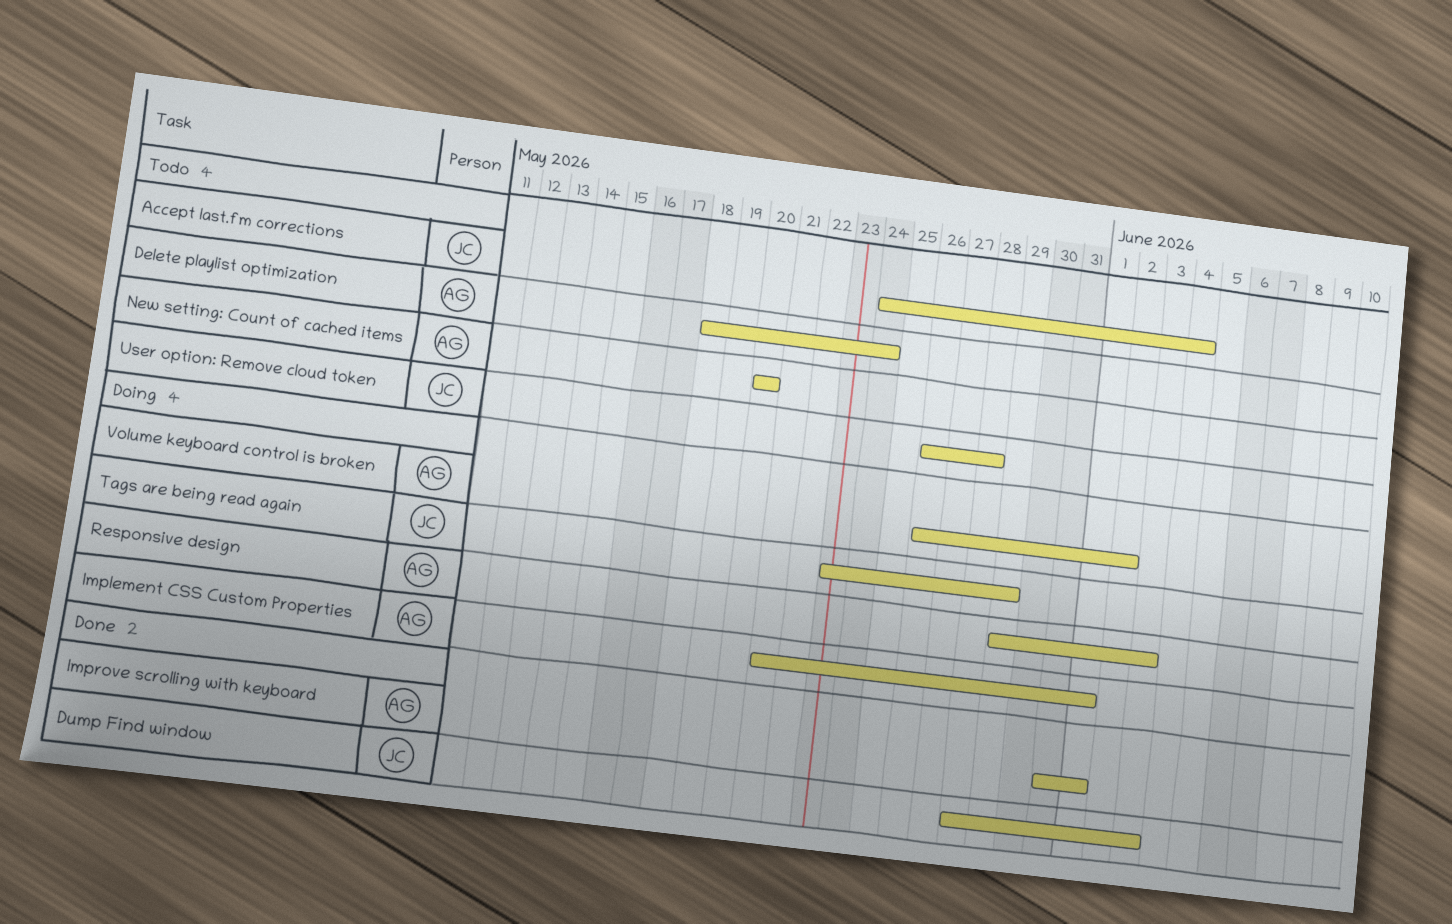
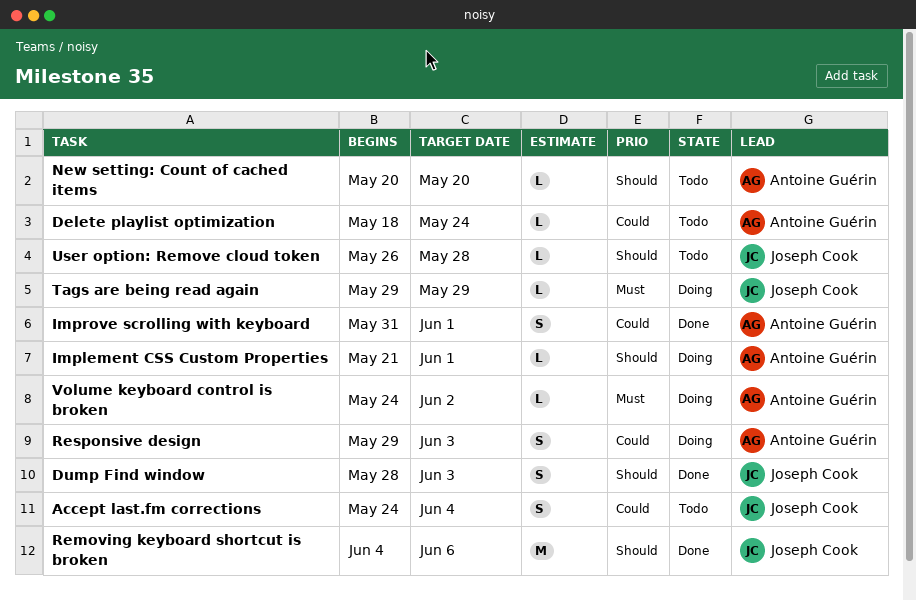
Removing keyboard shortcut is broken: none -> present
Tags are being read again, start: May 23 -> May 29
Volume keyboard control is broken, start: May 26 -> May 24

